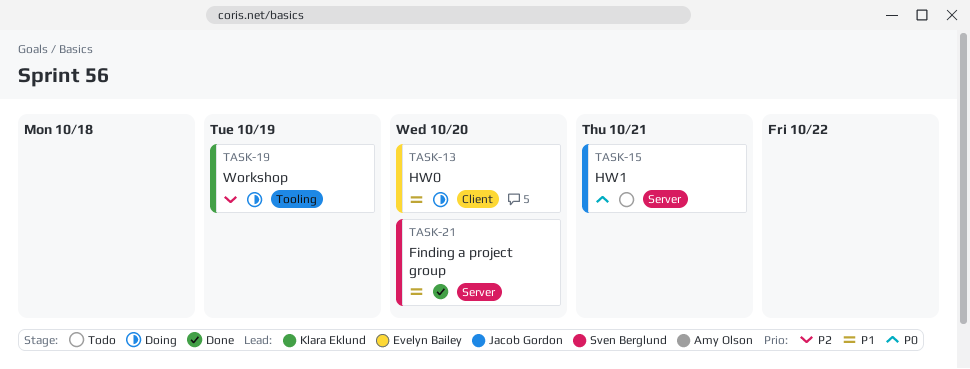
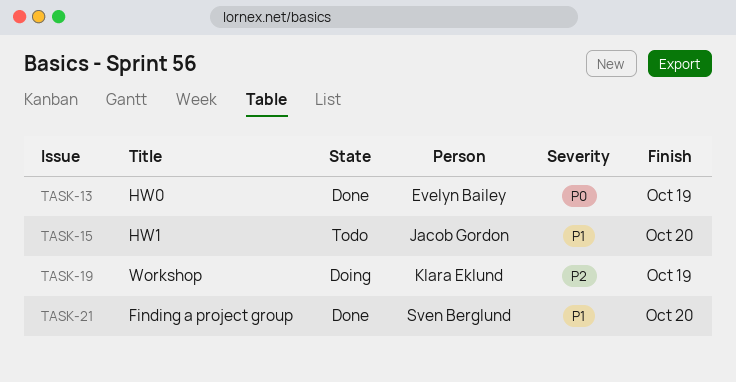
TASK-13, status: Doing -> Done
TASK-13, priority: P1 -> P0
TASK-13, due: Oct 20 -> Oct 19
TASK-15, priority: P0 -> P1
TASK-15, due: Oct 21 -> Oct 20

